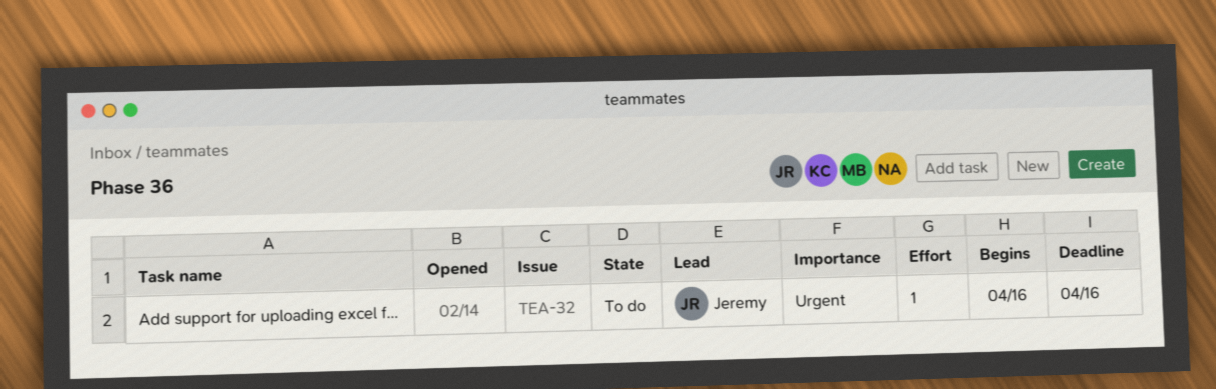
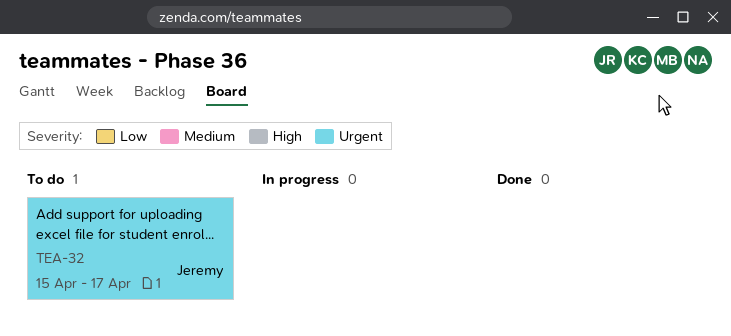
TEA-32, start: Apr 16 -> Apr 15
TEA-32, due: Apr 16 -> Apr 17

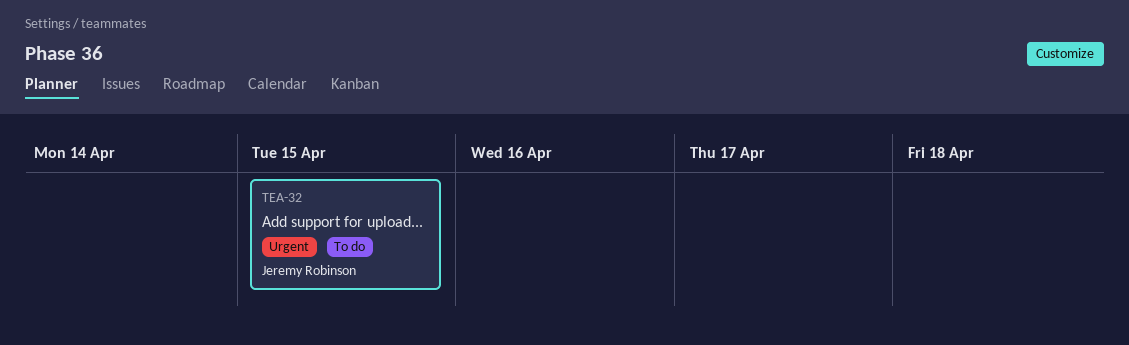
TEA-32, due: Apr 17 -> Apr 15

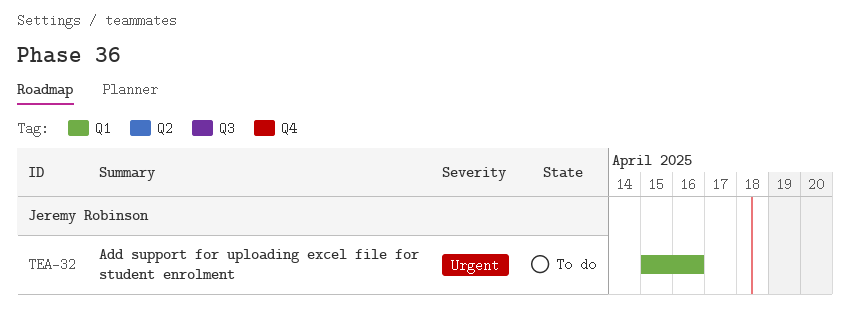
TEA-32, due: Apr 15 -> Apr 16

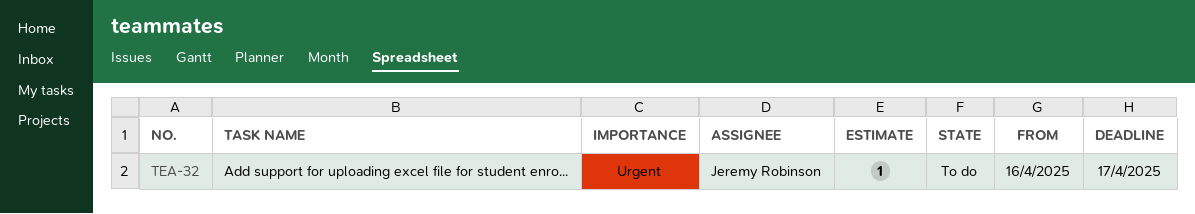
TEA-32, start: Apr 15 -> Apr 16
TEA-32, due: Apr 16 -> Apr 17

